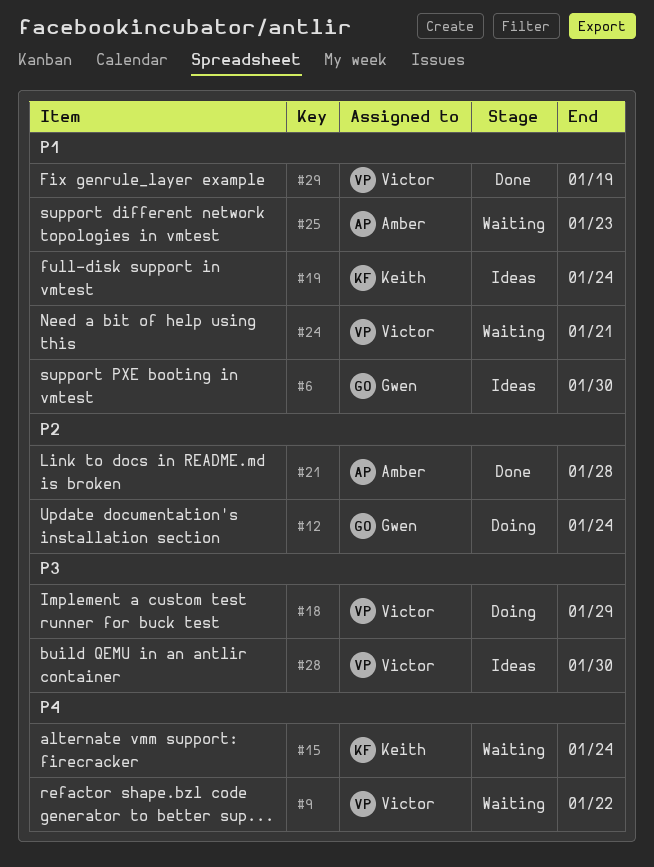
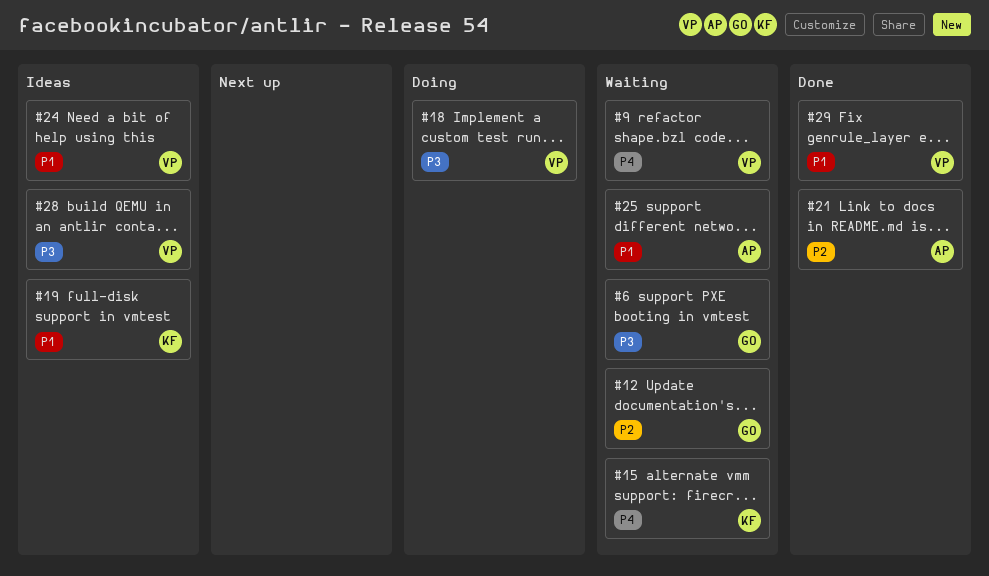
#6, status: Ideas -> Waiting
#6, priority: P1 -> P3
#12, status: Doing -> Waiting
#24, status: Waiting -> Ideas

